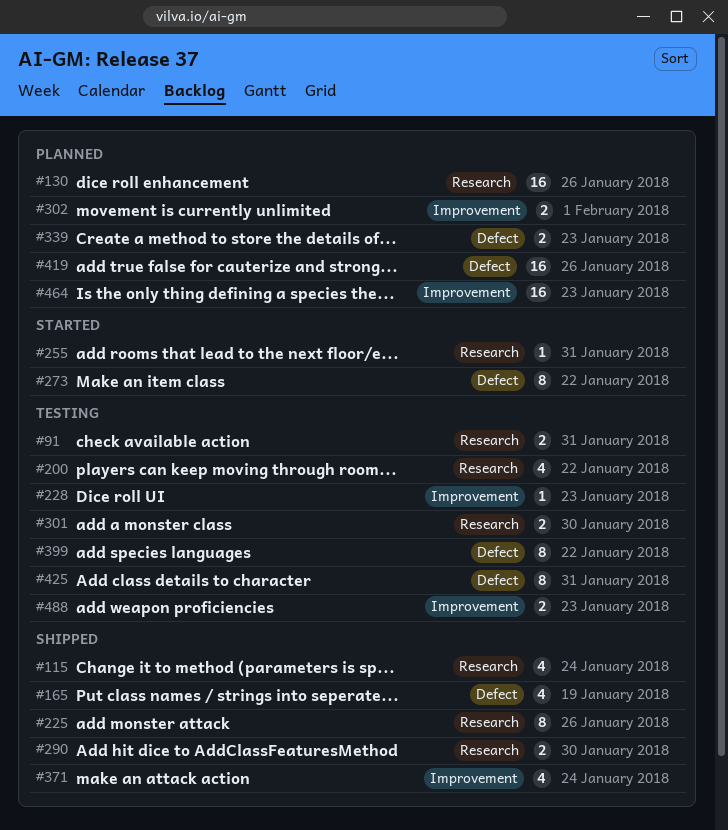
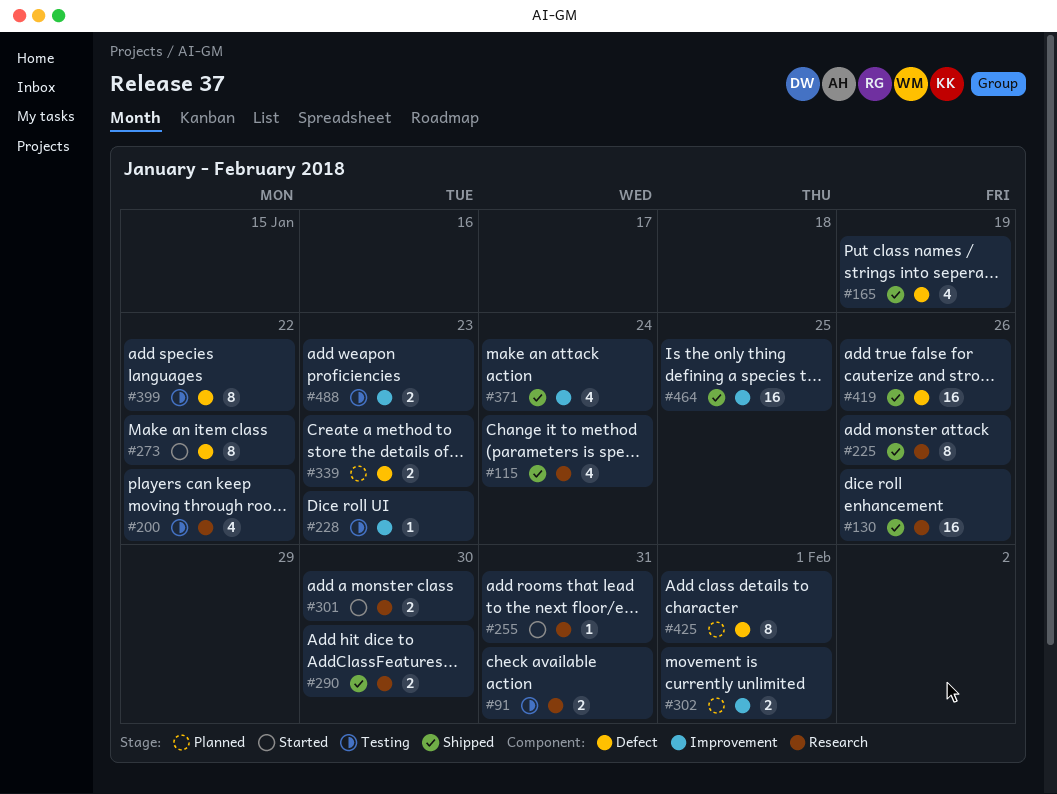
#130, status: Planned -> Shipped
#301, status: Testing -> Started
#419, status: Planned -> Shipped
#425, status: Testing -> Planned
#425, due: Jan 31 -> Feb 1
#464, status: Planned -> Shipped
#464, due: Jan 23 -> Jan 25

